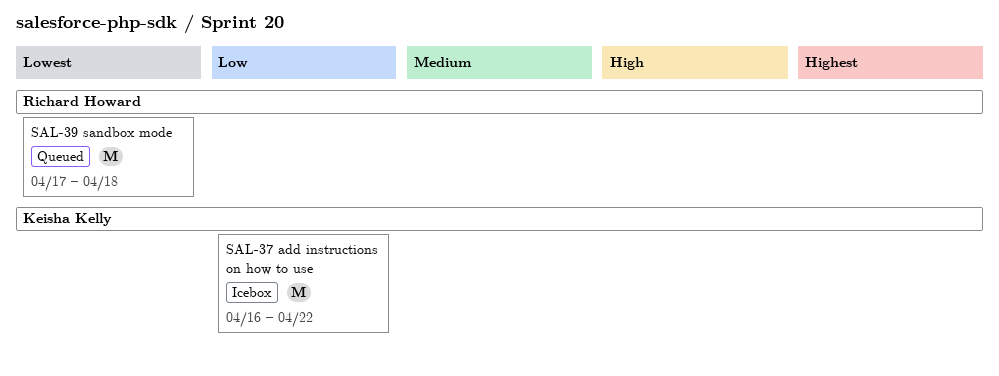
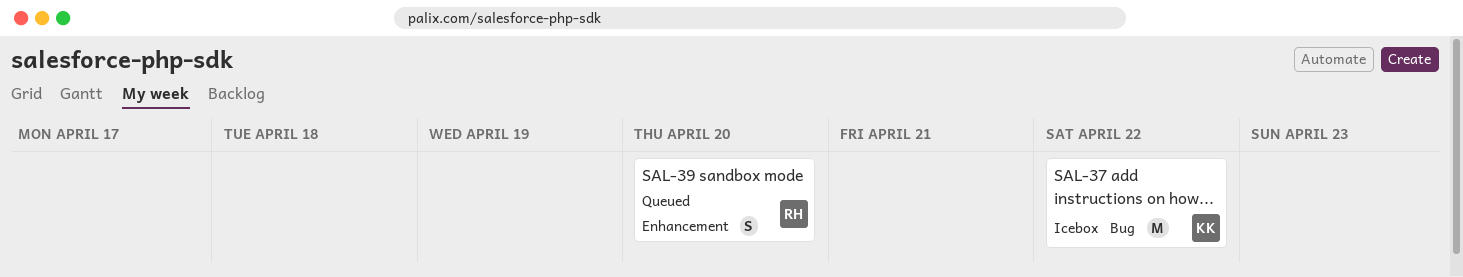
SAL-39, estimate: M -> S
SAL-39, due: Apr 18 -> Apr 20

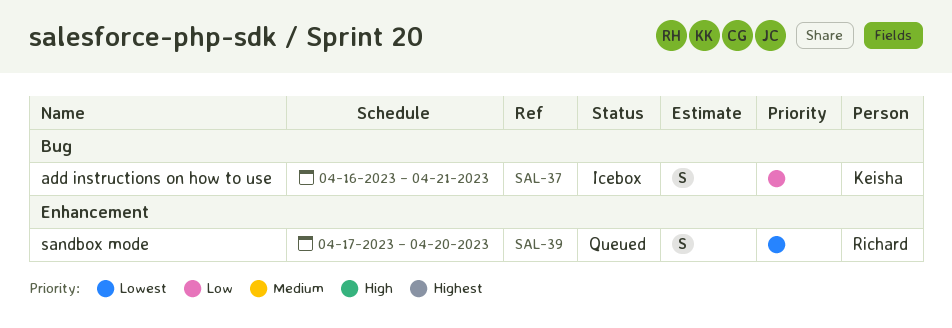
SAL-37, estimate: M -> S
SAL-37, due: Apr 22 -> Apr 21

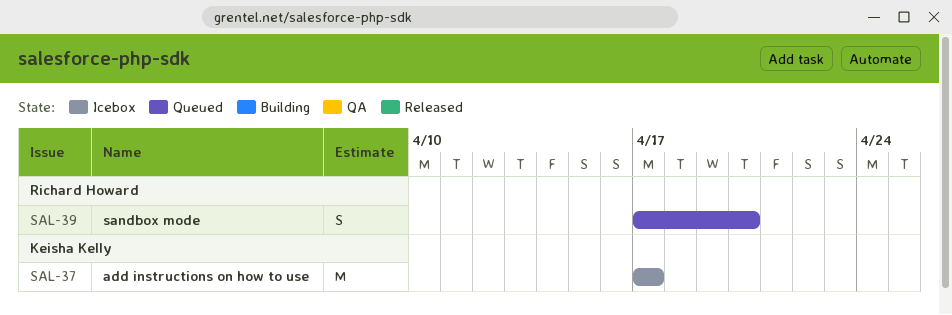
SAL-37, estimate: S -> M
SAL-37, start: Apr 16 -> Apr 17
SAL-37, due: Apr 21 -> Apr 17

